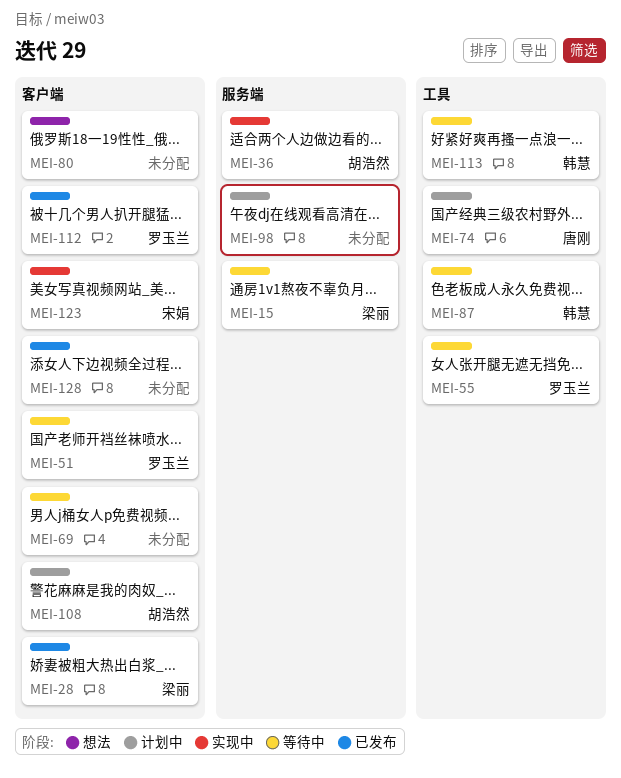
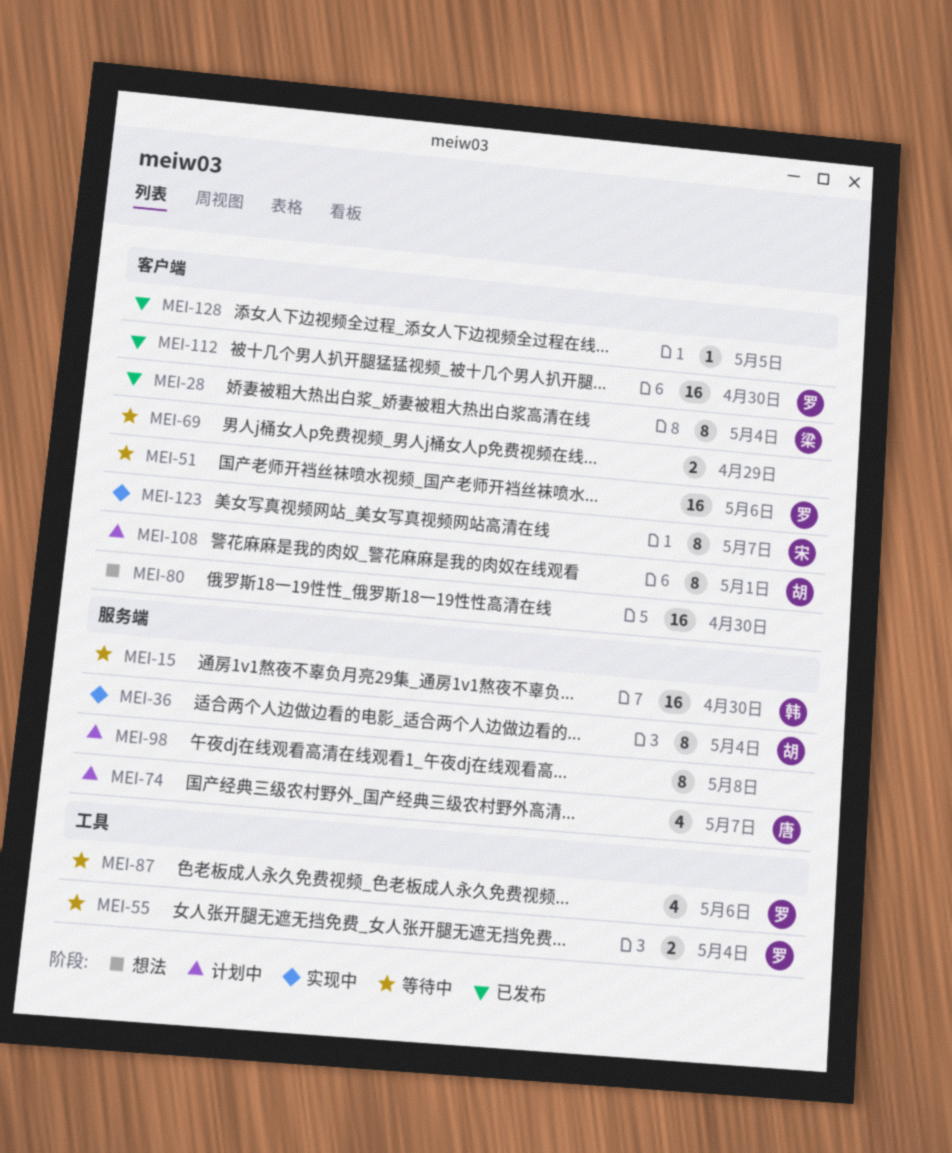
MEI-15, owner: 梁丽 -> 韩慧
MEI-74, label: 工具 -> 服务端
MEI-87, owner: 韩慧 -> 罗玉兰
MEI-113: present -> none

